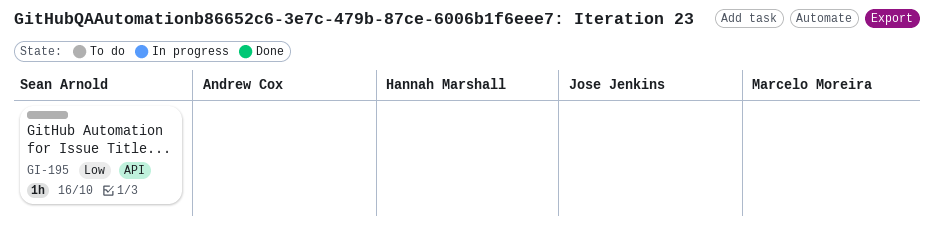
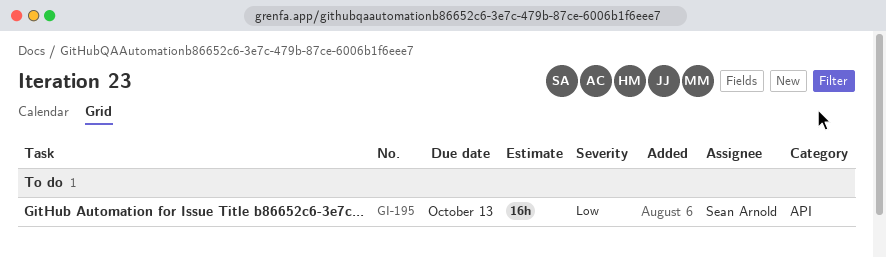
GI-195, estimate: 1h -> 16h
GI-195, due: Oct 16 -> Oct 13

